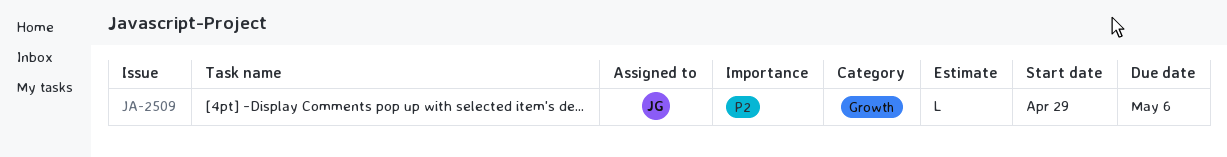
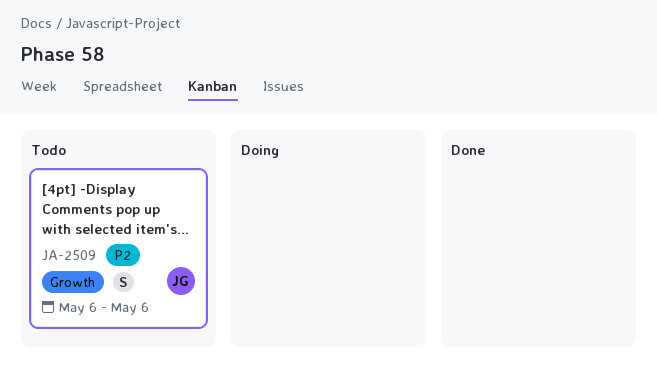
JA-2509, estimate: L -> S
JA-2509, start: Apr 29 -> May 6

